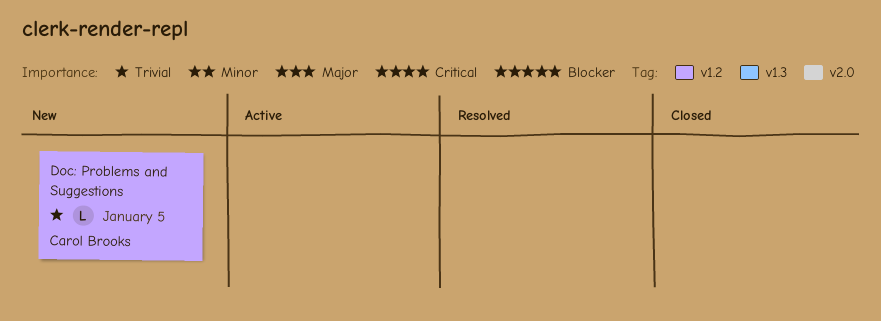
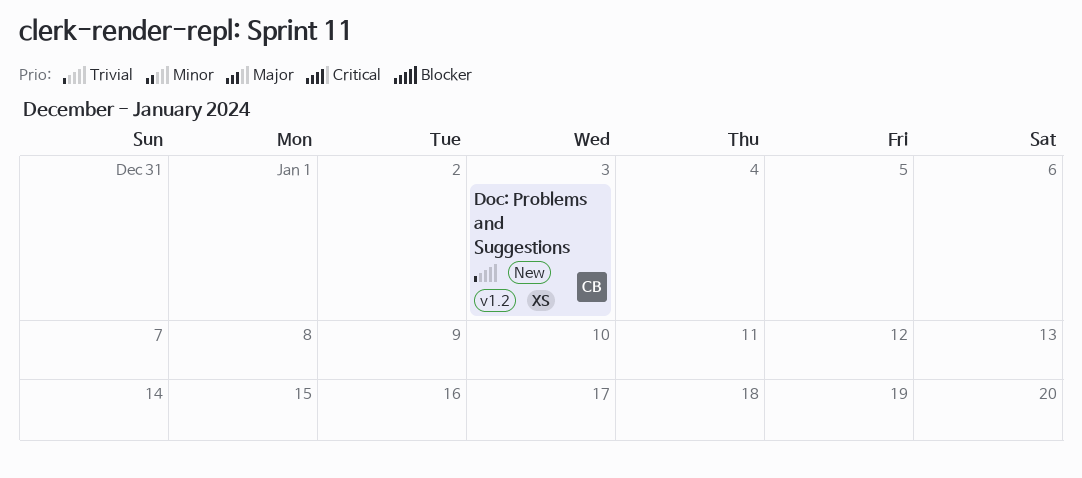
Doc: Problems and Suggestions, estimate: L -> XS
Doc: Problems and Suggestions, due: Jan 5 -> Jan 3

